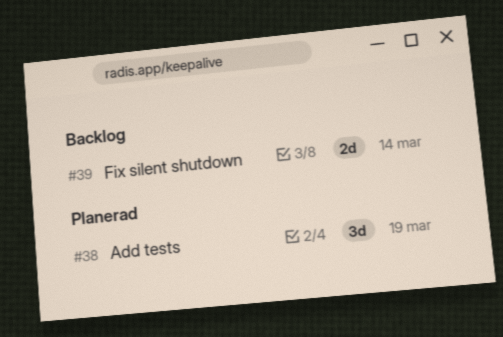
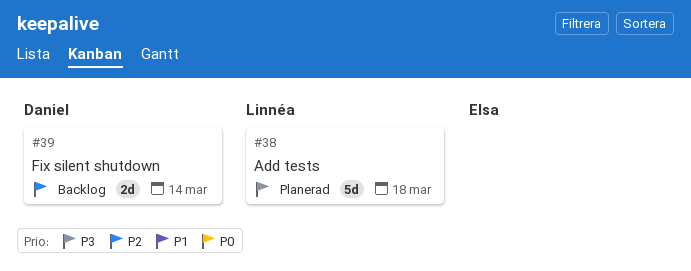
#38, estimate: 3d -> 5d
#38, due: Mar 19 -> Mar 18

